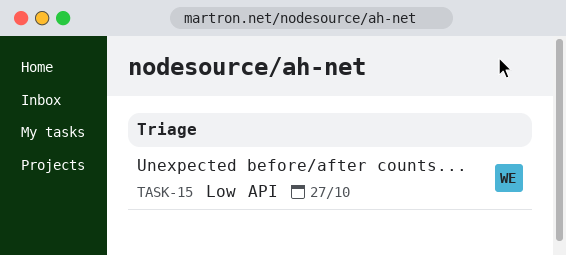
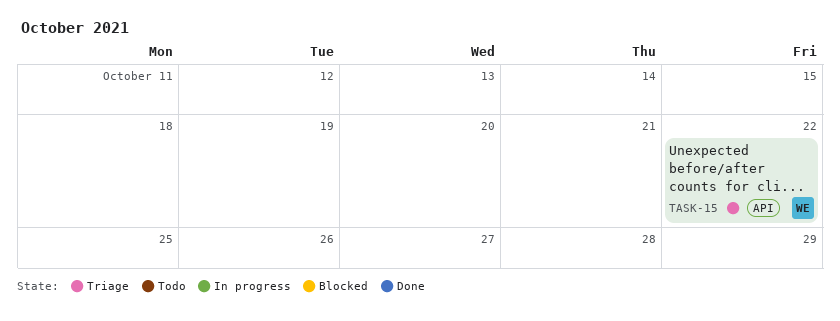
TASK-15, due: Oct 27 -> Oct 22

